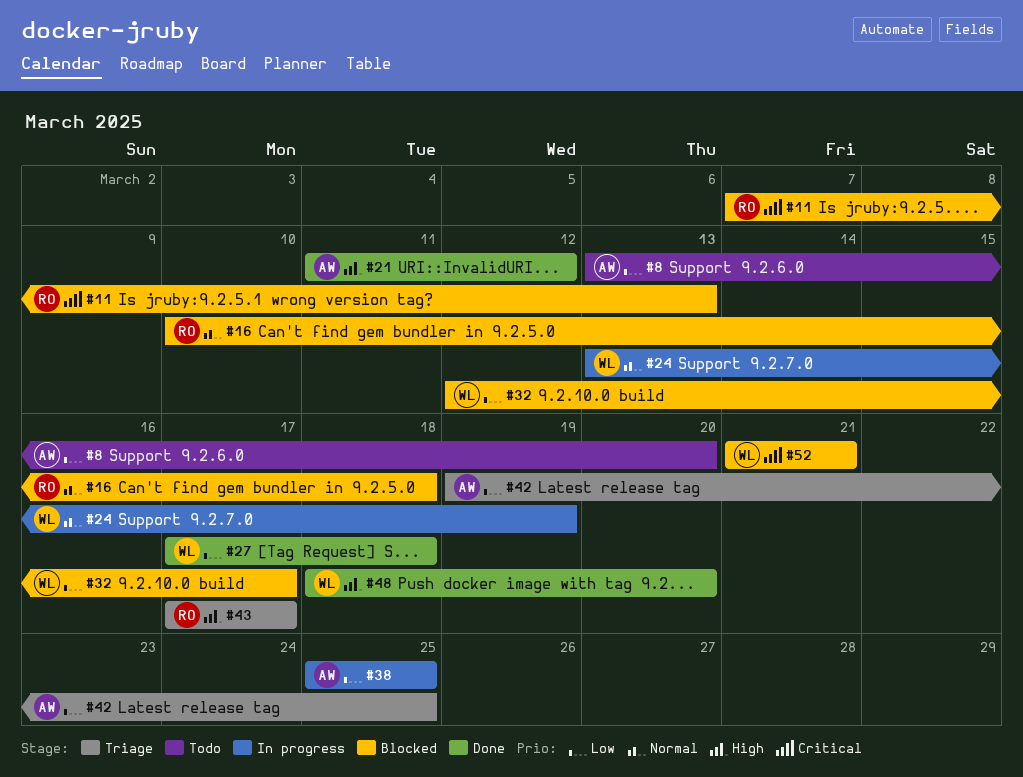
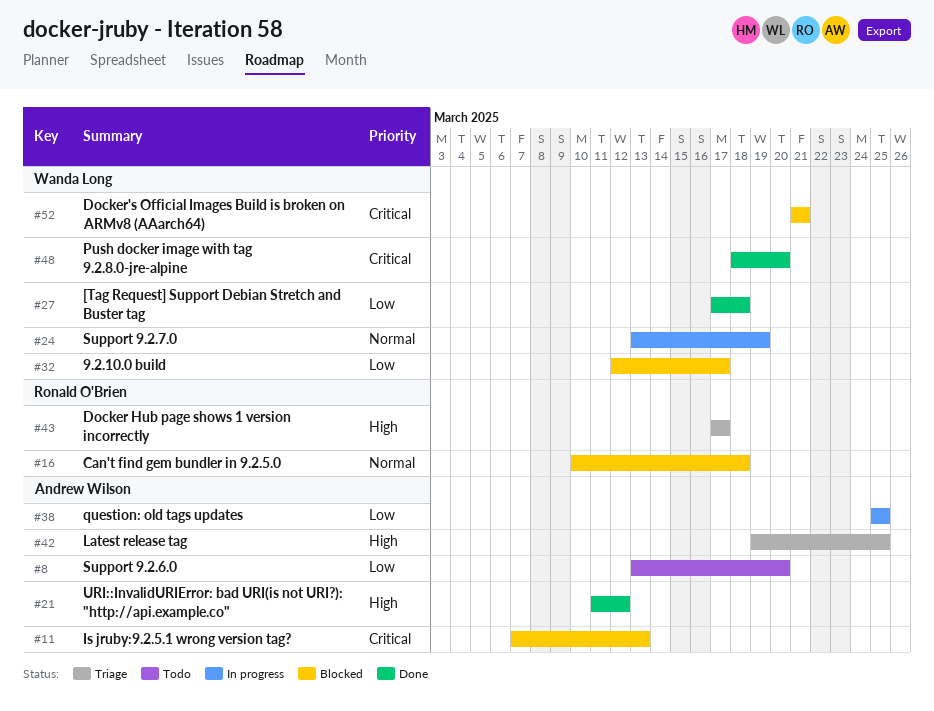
#11, owner: Ronald O'Brien -> Andrew Wilson
#42, priority: Low -> High
#48, priority: High -> Critical

